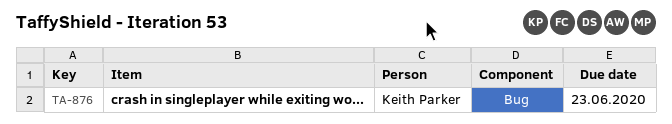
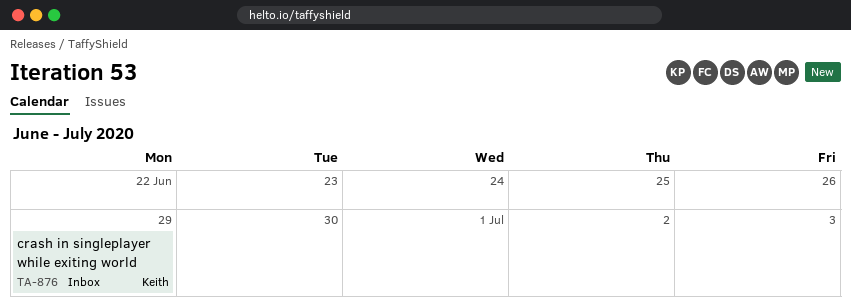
TA-876, due: Jun 23 -> Jun 29

